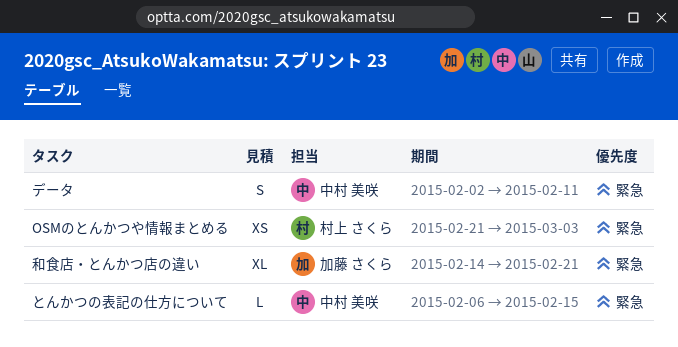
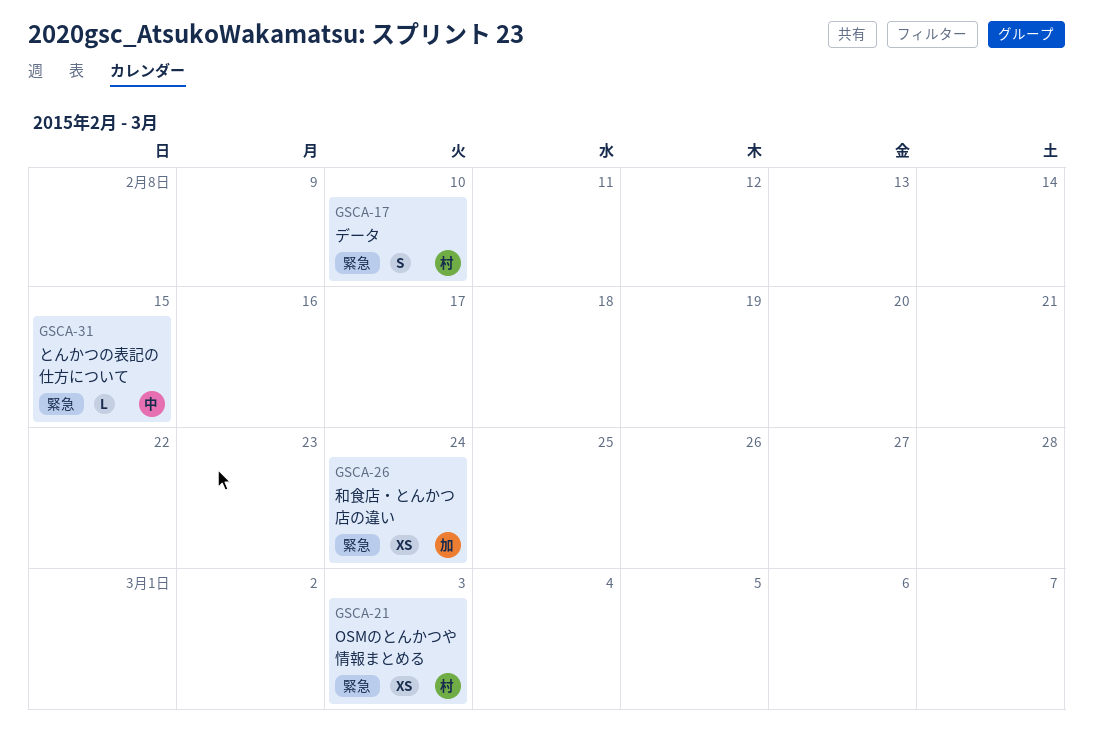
データ, owner: 中村 美咲 -> 村上 さくら
データ, due: Feb 11 -> Feb 10
和食店・とんかつ店の違い, estimate: XL -> XS
和食店・とんかつ店の違い, due: Feb 21 -> Feb 24

